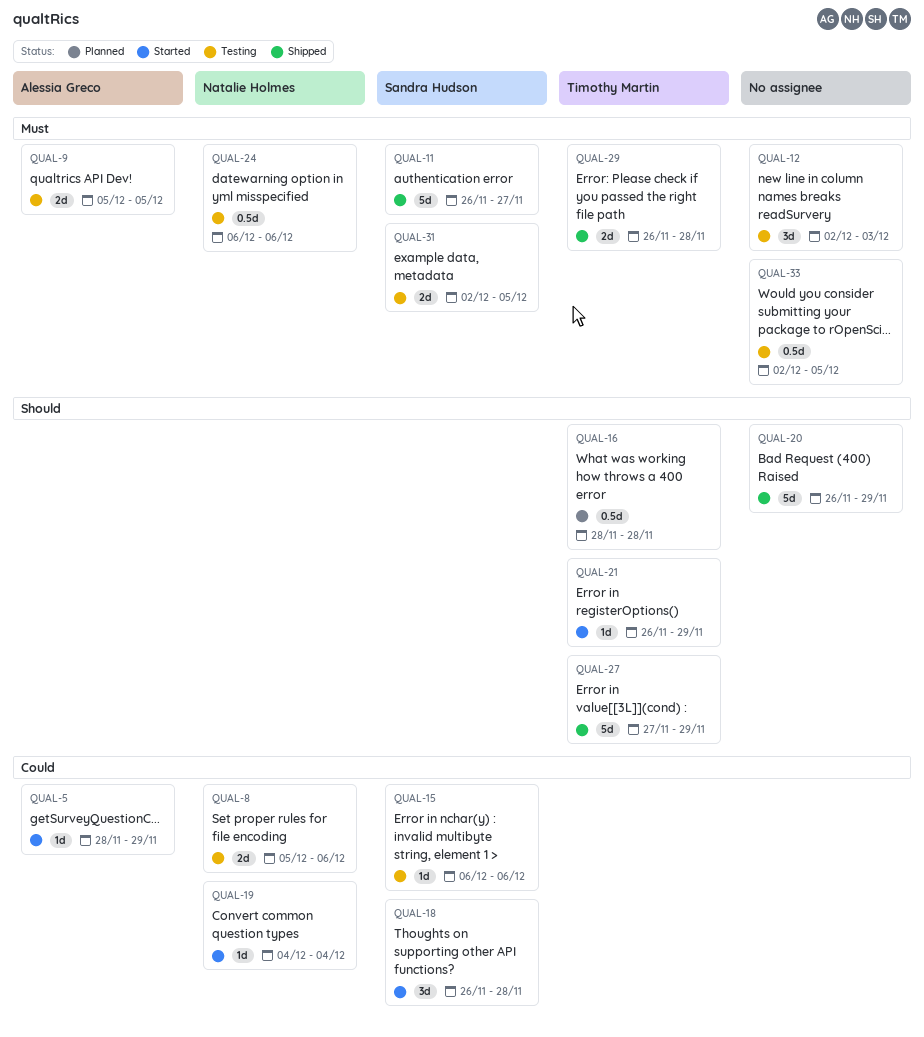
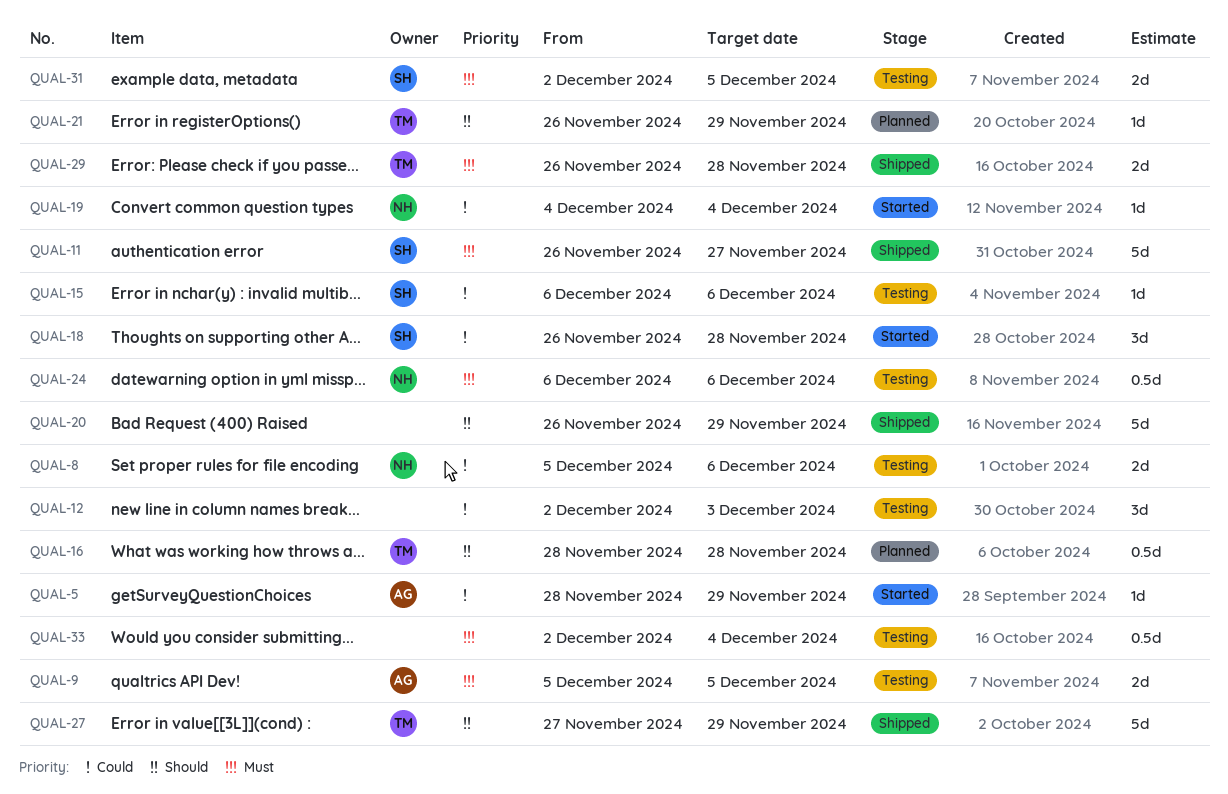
QUAL-12, priority: Must -> Could
QUAL-21, status: Started -> Planned
QUAL-33, due: Dec 5 -> Dec 4

